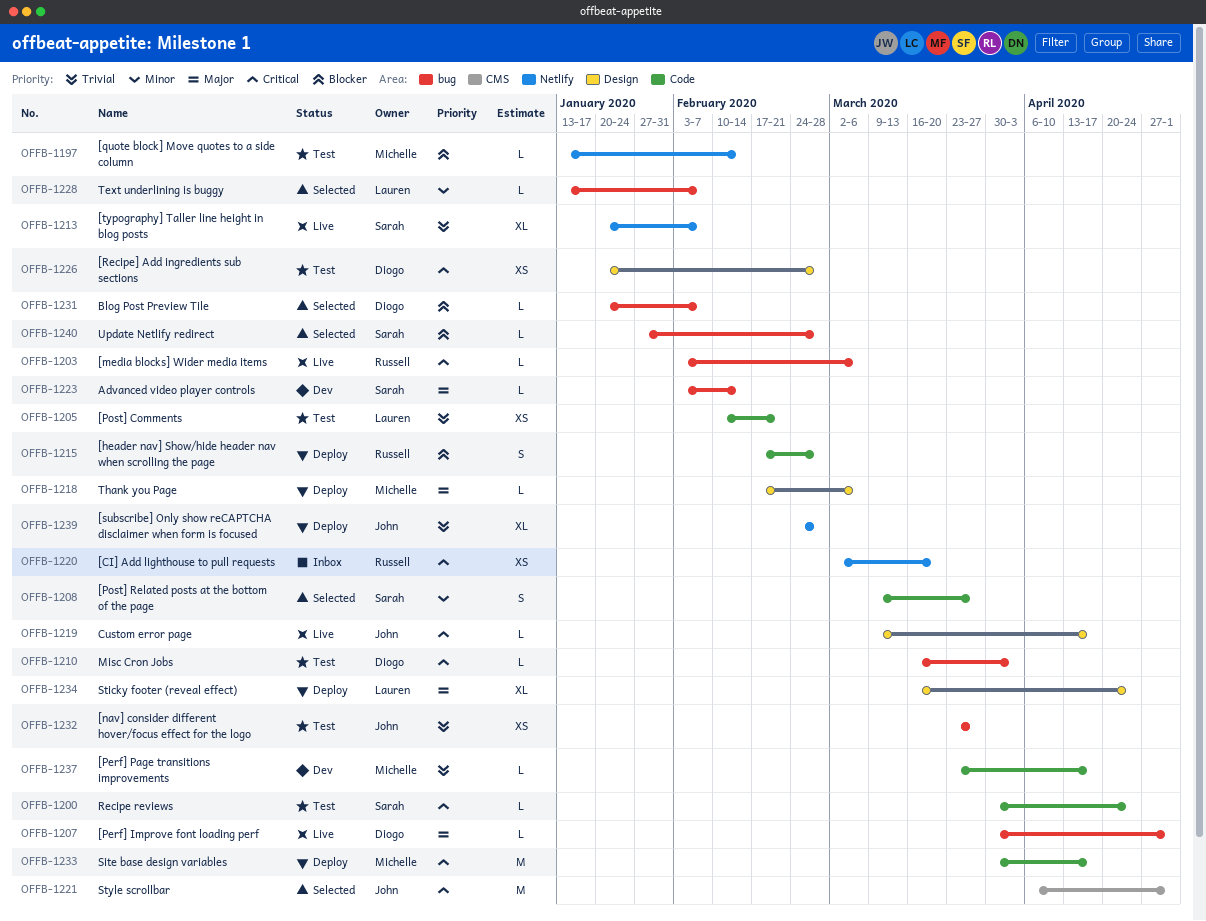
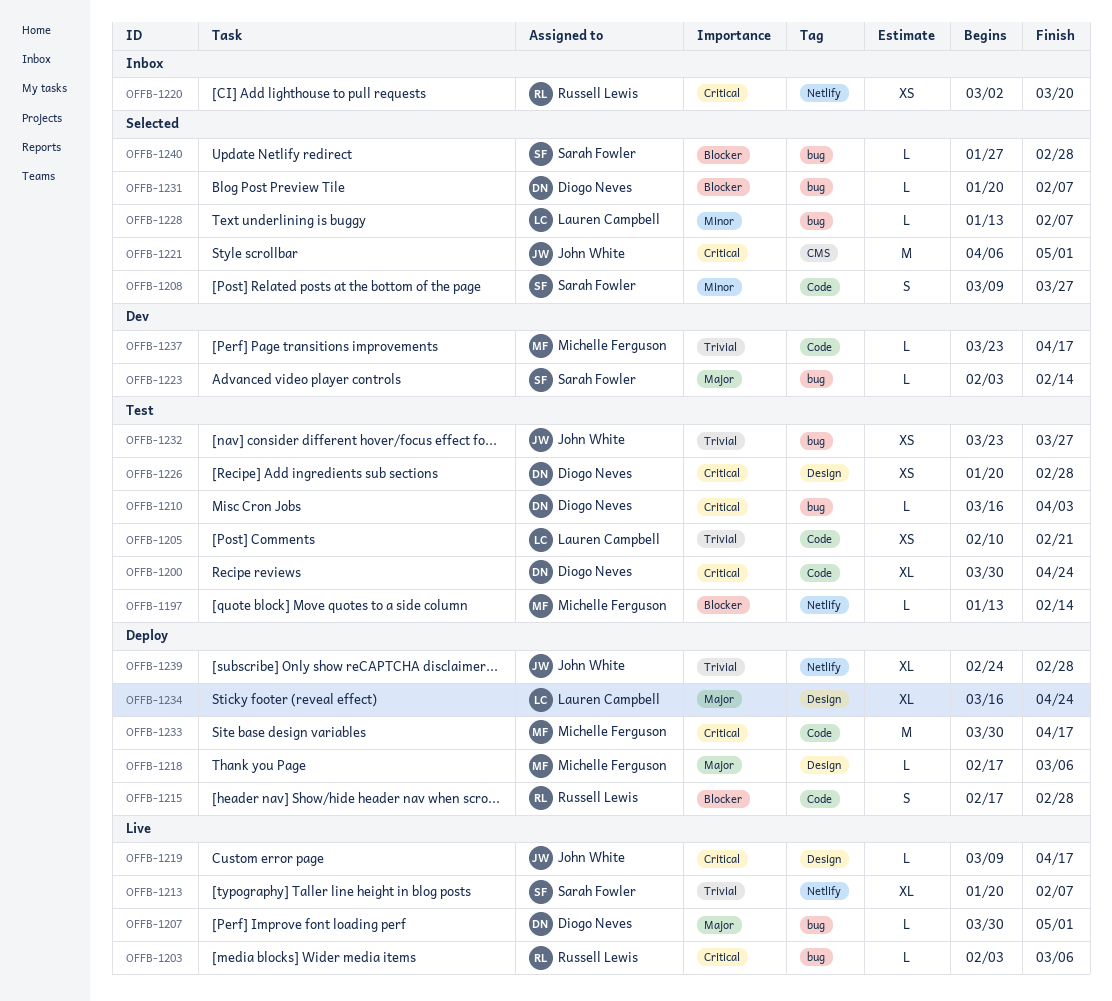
OFFB-1200, owner: Sarah Fowler -> Diogo Neves
OFFB-1200, estimate: L -> XL

